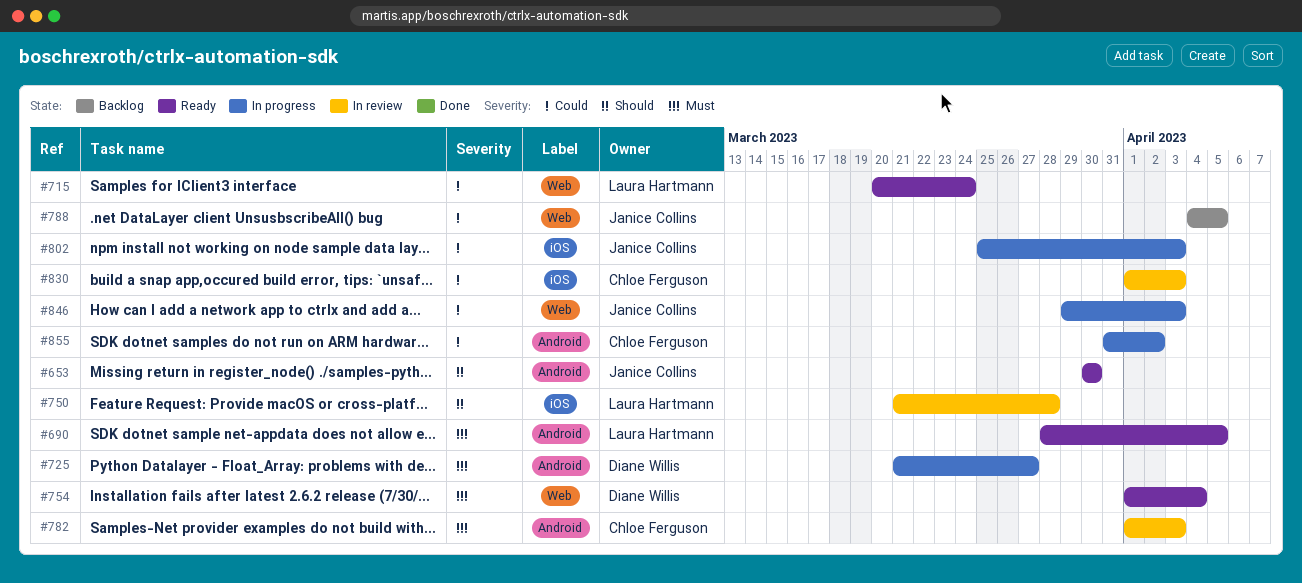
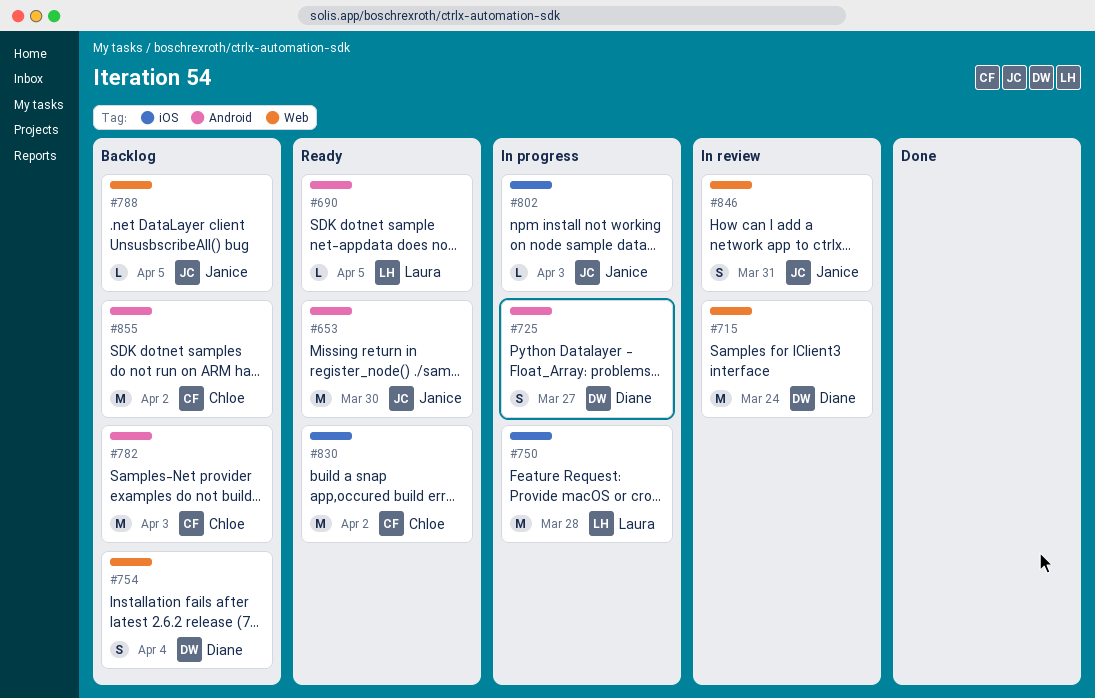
#715, status: Ready -> In review
#715, owner: Laura Hartmann -> Diane Willis
#750, status: In review -> In progress
#754, status: Ready -> Backlog
#782, status: In review -> Backlog
#830, status: In review -> Ready
#830, due: Apr 3 -> Apr 2
#846, status: In progress -> In review
#846, due: Apr 3 -> Mar 31
#855, status: In progress -> Backlog

